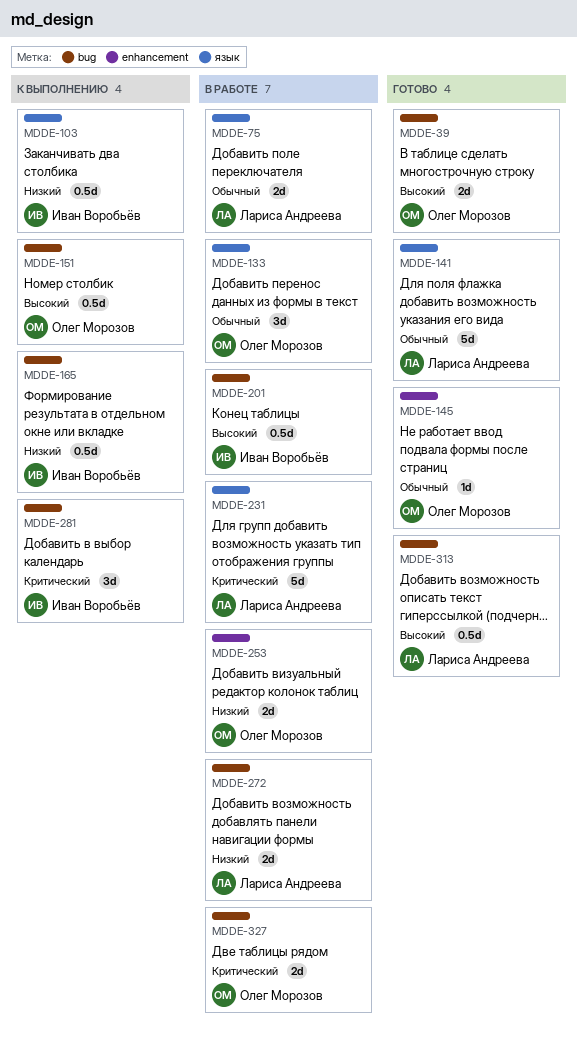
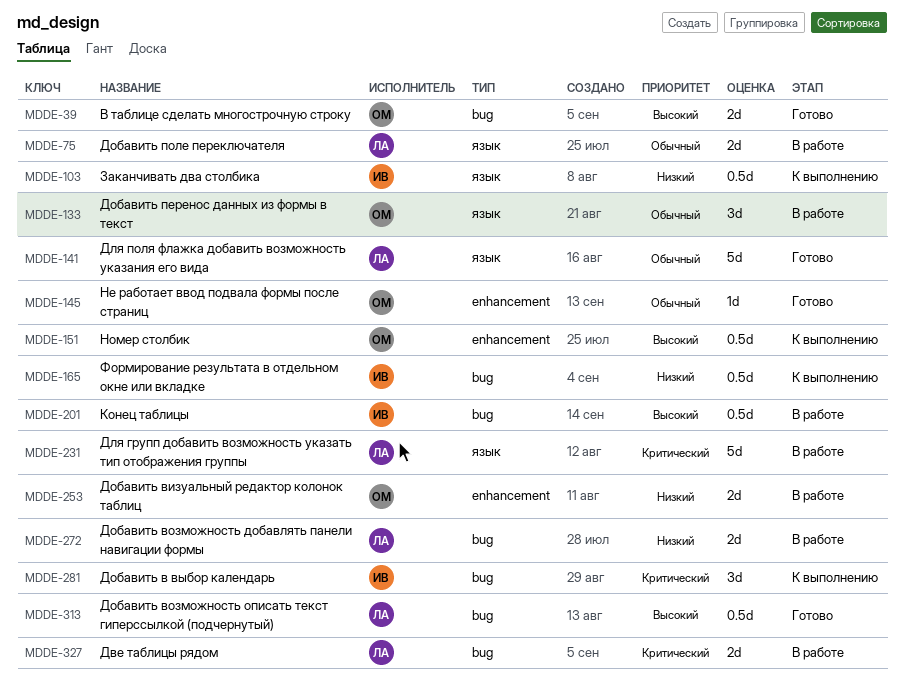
MDDE-151, label: bug -> enhancement
MDDE-327, owner: Олег Морозов -> Лариса Андреева

